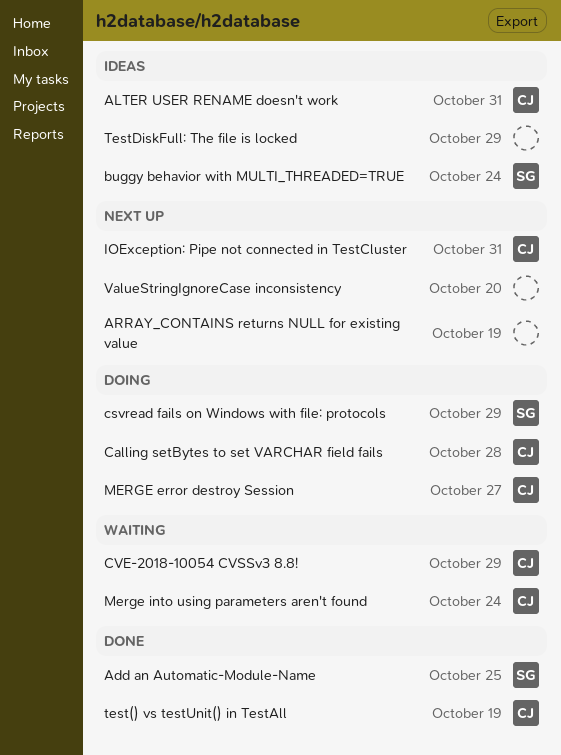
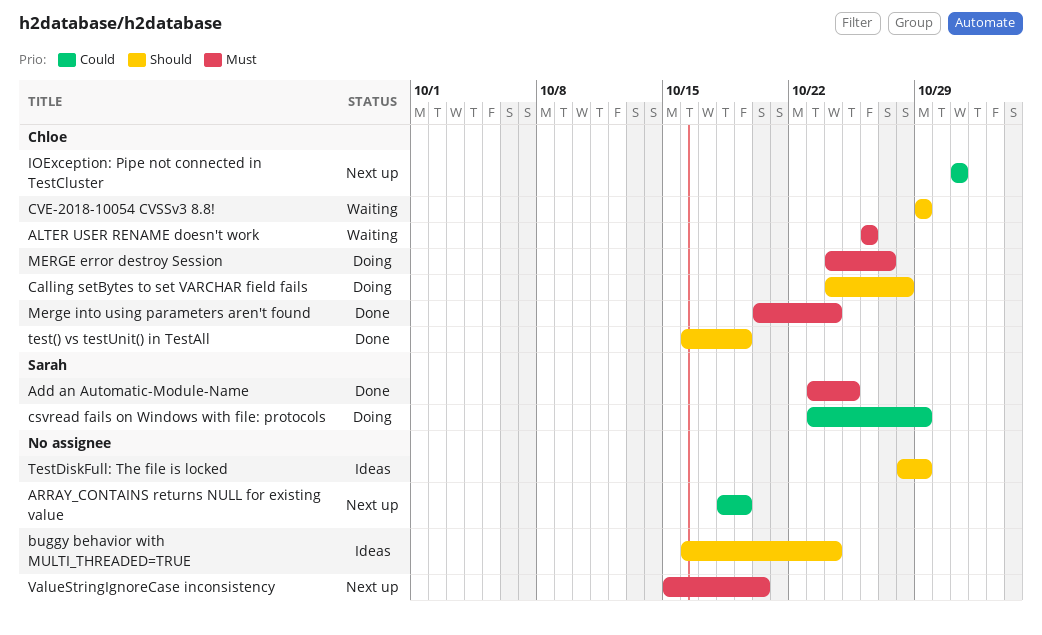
ALTER USER RENAME doesn't work, status: Ideas -> Waiting
ALTER USER RENAME doesn't work, due: Oct 31 -> Oct 26
buggy behavior with MULTI_THREADED=TRUE, owner: Sarah -> none
Merge into using parameters aren't found, status: Waiting -> Done

